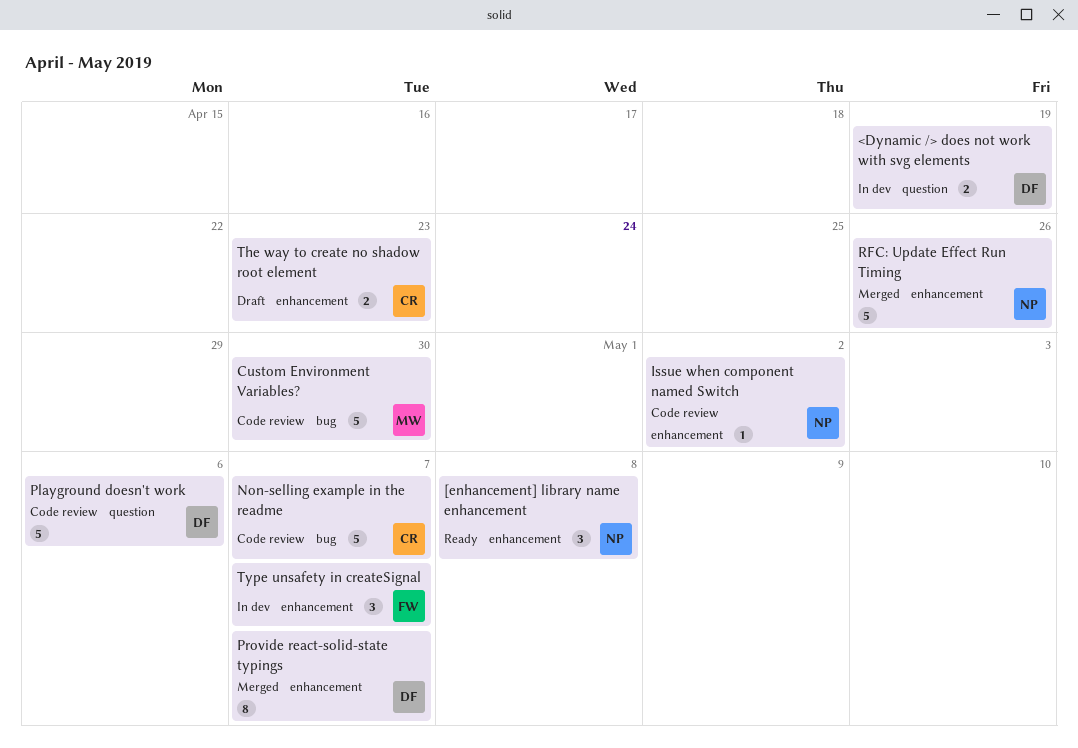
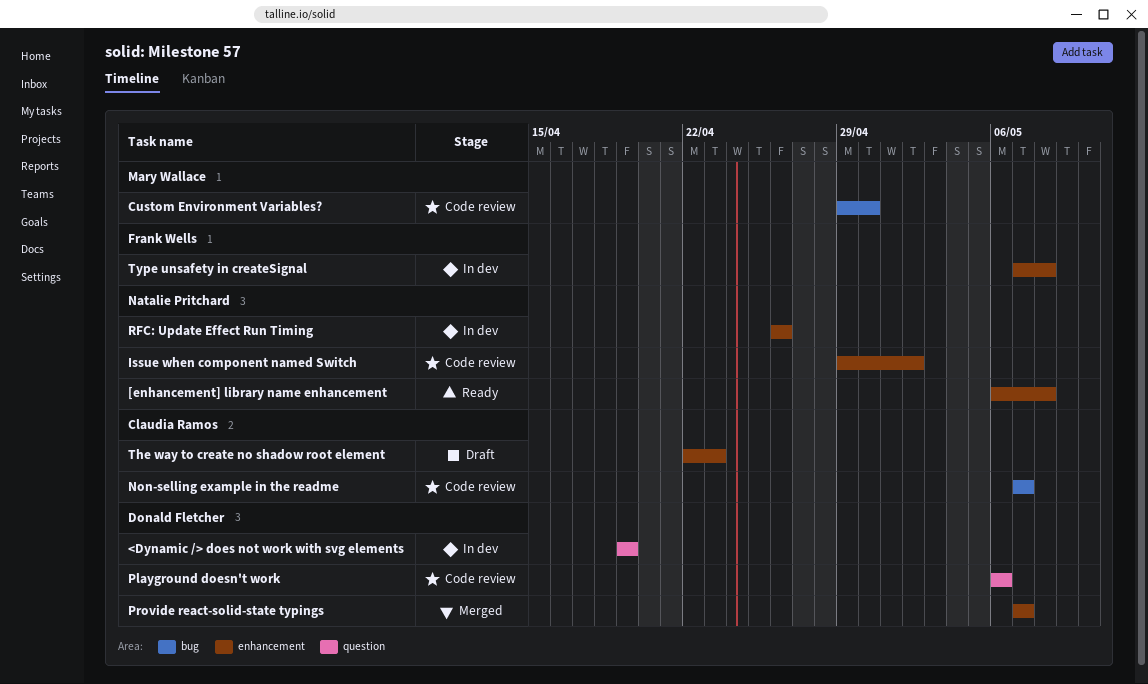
RFC: Update Effect Run Timing, status: Merged -> In dev
Type unsafety in createSignal, due: May 7 -> May 8

